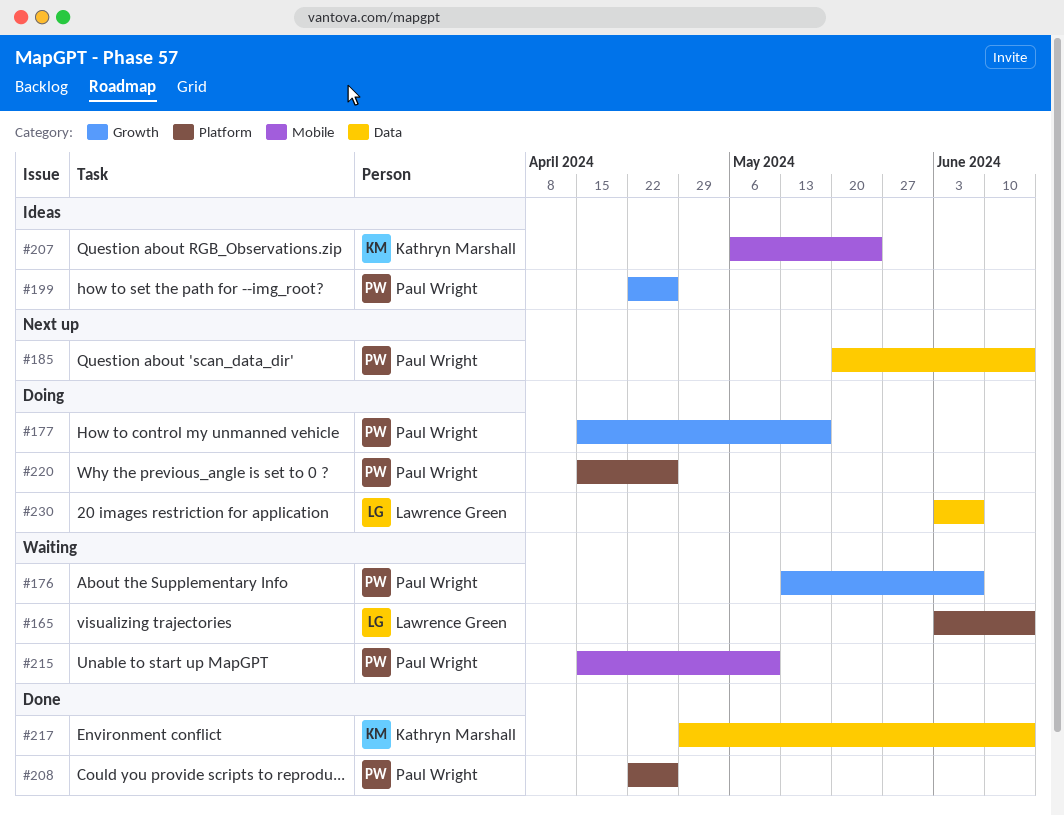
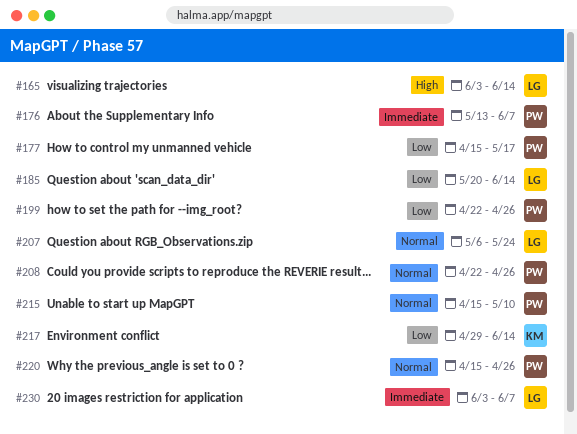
#185, owner: Paul Wright -> Lawrence Green
#207, owner: Kathryn Marshall -> Lawrence Green

